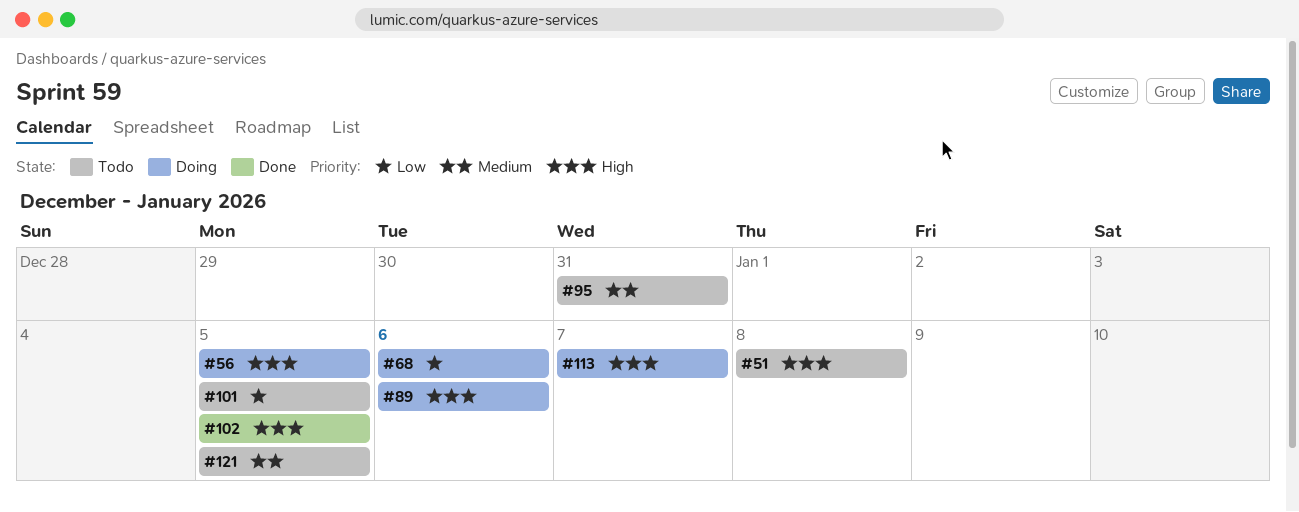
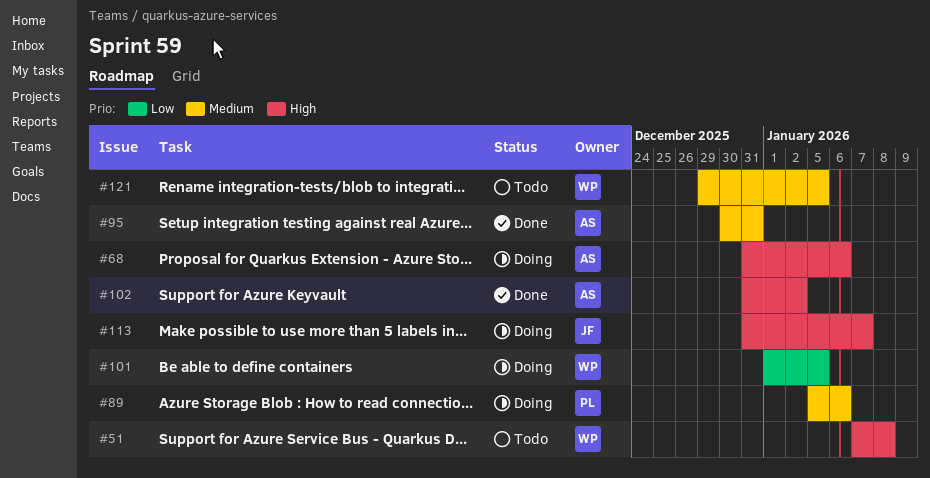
#56: present -> none
#68, priority: Low -> High
#89, priority: High -> Medium
#95, status: Todo -> Done
#101, status: Todo -> Doing
#102, due: Jan 5 -> Jan 2

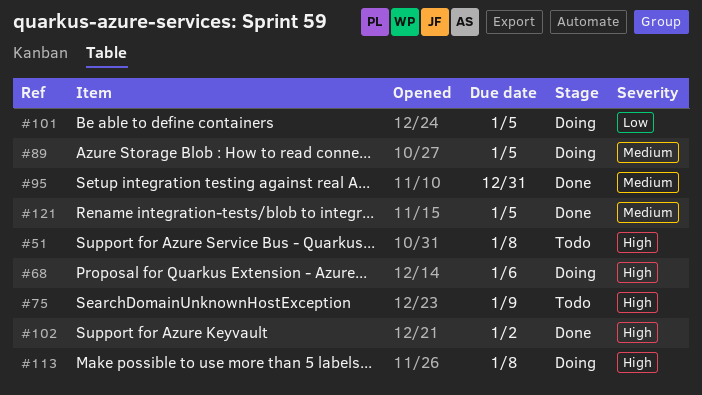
#75: none -> present
#89, due: Jan 6 -> Jan 5
#113, due: Jan 7 -> Jan 8
#121, status: Todo -> Done

